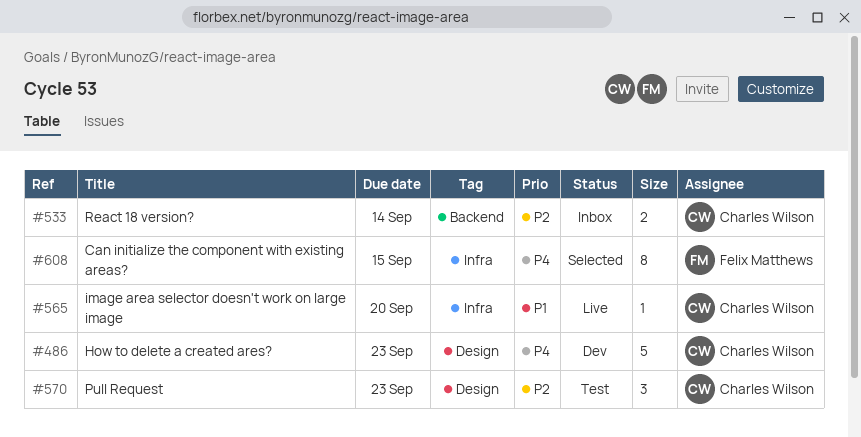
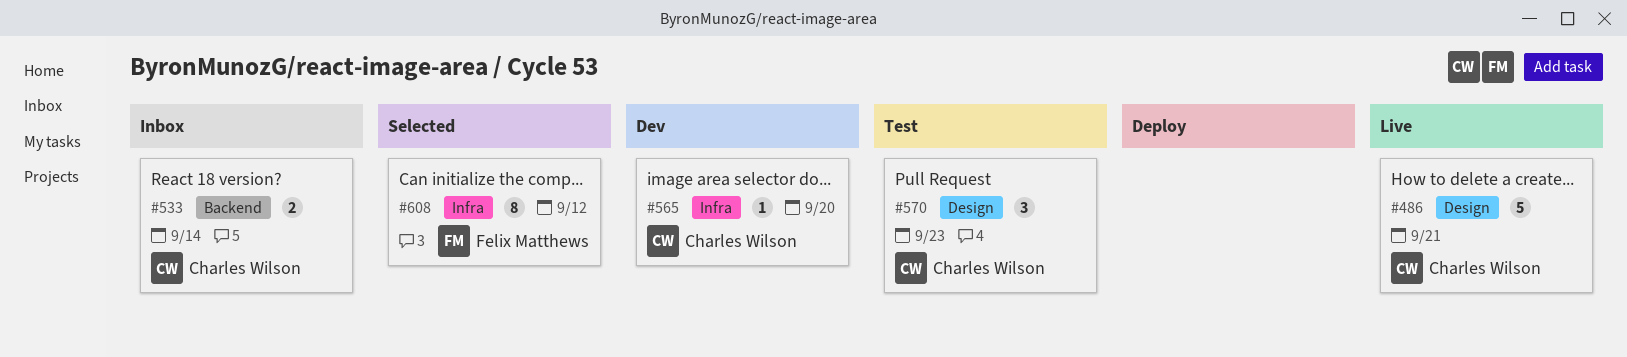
#486, status: Dev -> Live
#486, due: Sep 23 -> Sep 21
#565, status: Live -> Dev
#608, due: Sep 15 -> Sep 12

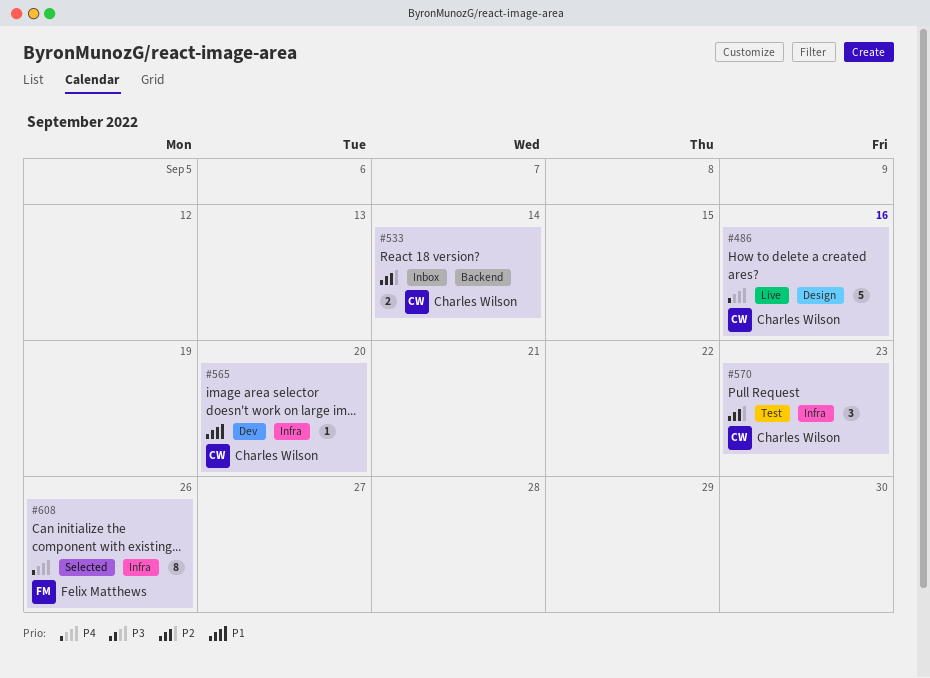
#486, due: Sep 21 -> Sep 16
#570, label: Design -> Infra
#608, due: Sep 12 -> Sep 26

